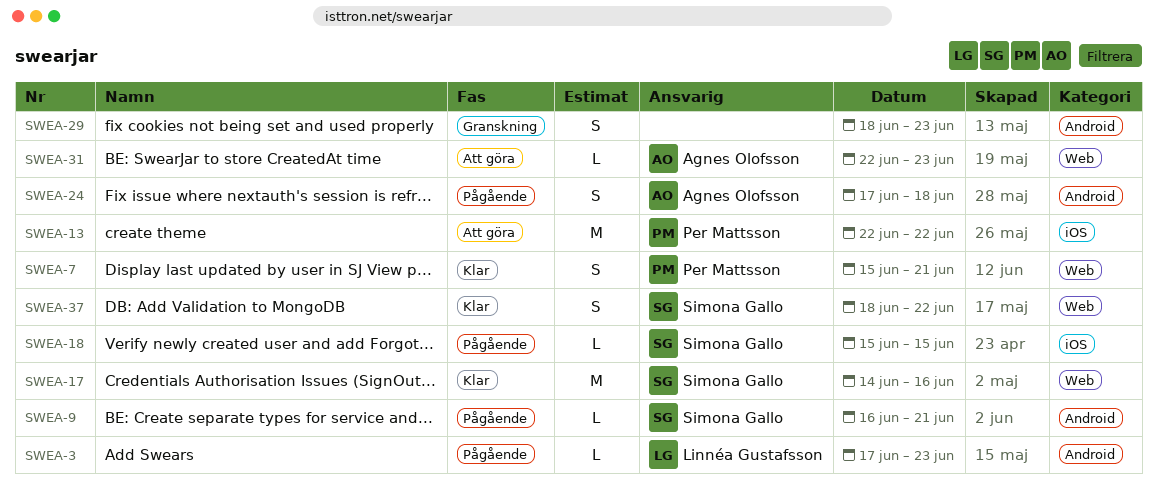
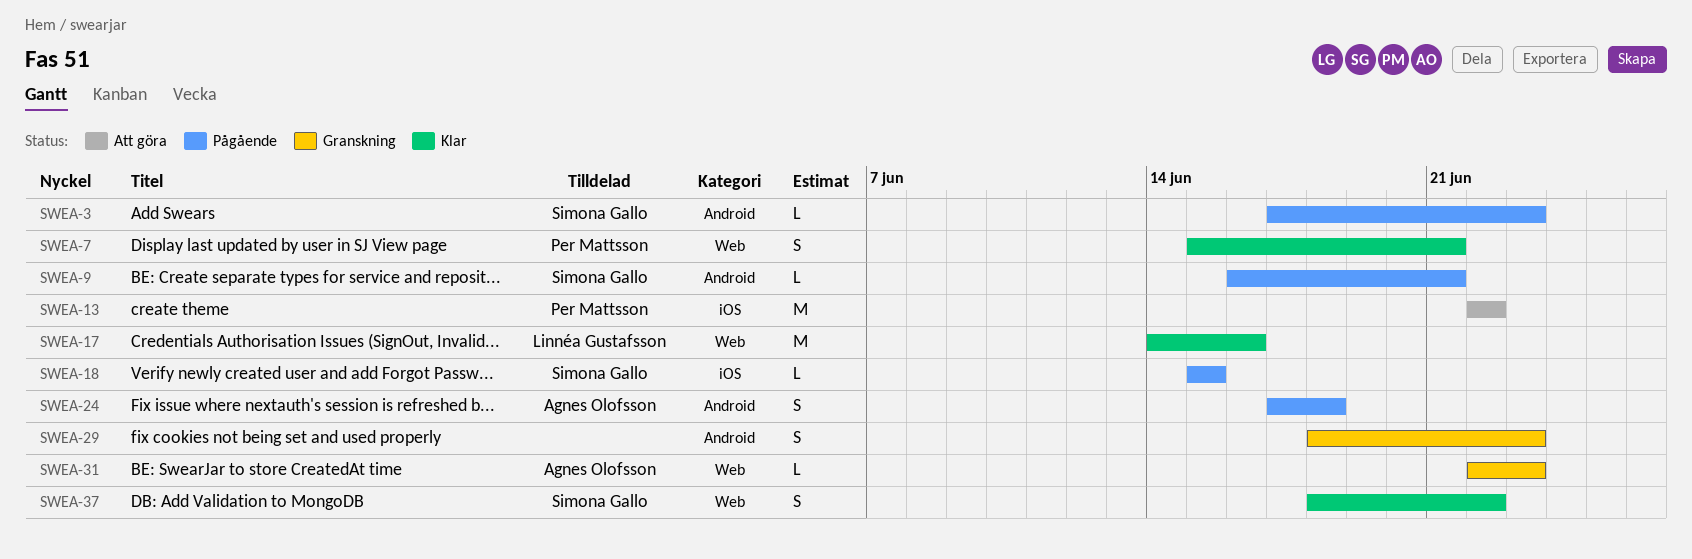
SWEA-3, owner: Linnéa Gustafsson -> Simona Gallo
SWEA-17, owner: Simona Gallo -> Linnéa Gustafsson
SWEA-31, status: Att göra -> Granskning

